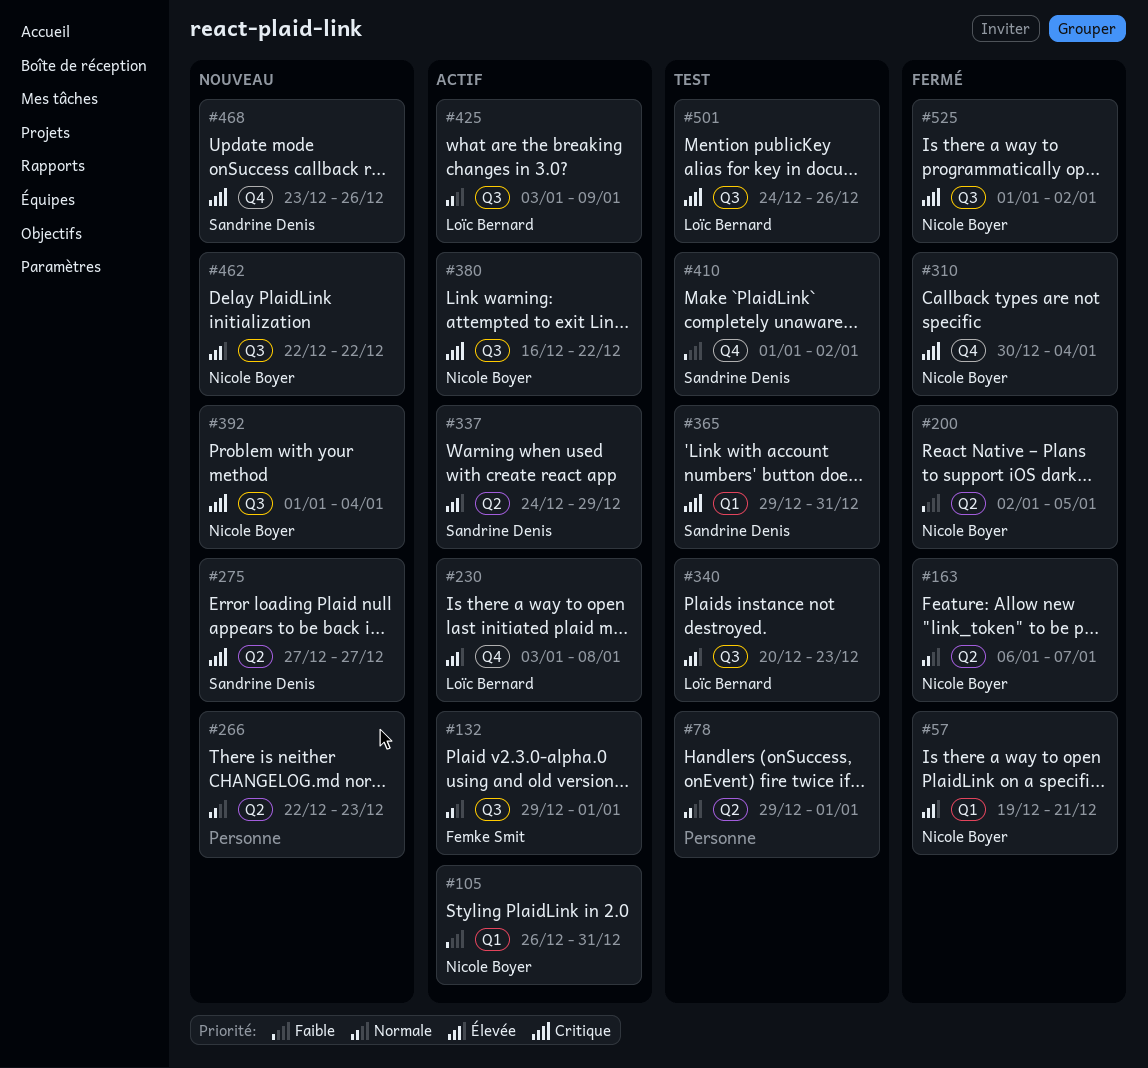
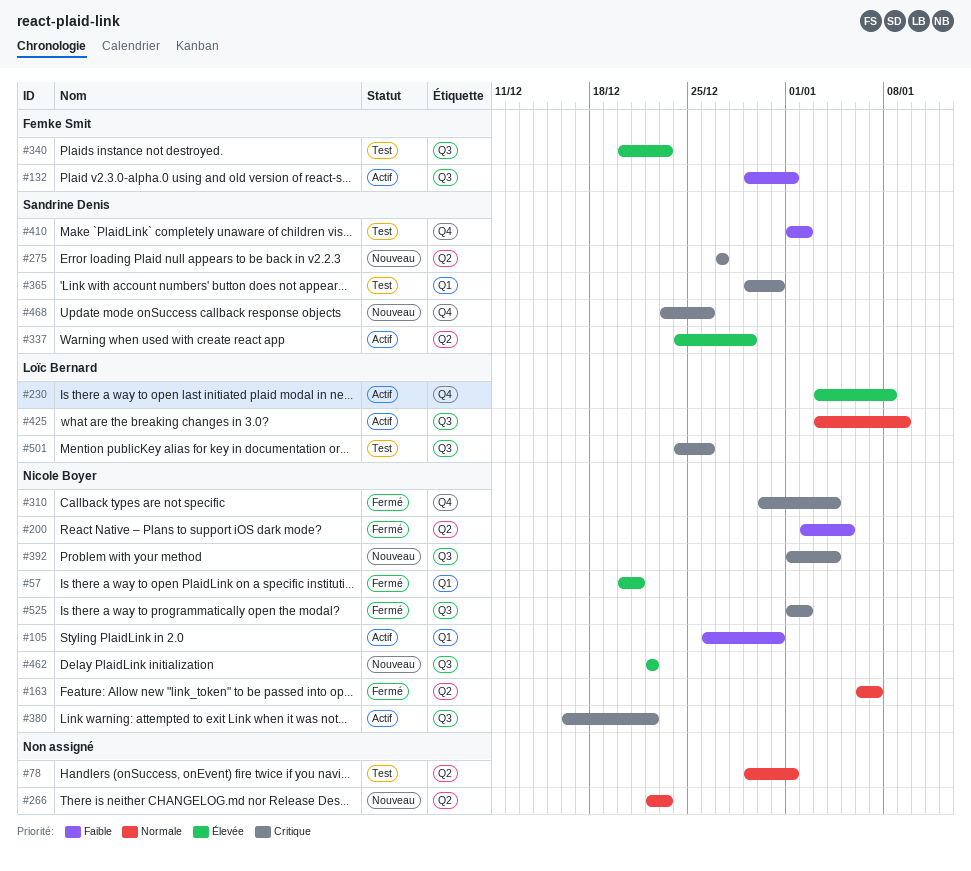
#57, start: Dec 19 -> Dec 20
#132, priority: Normale -> Faible
#340, owner: Loïc Bernard -> Femke Smit

